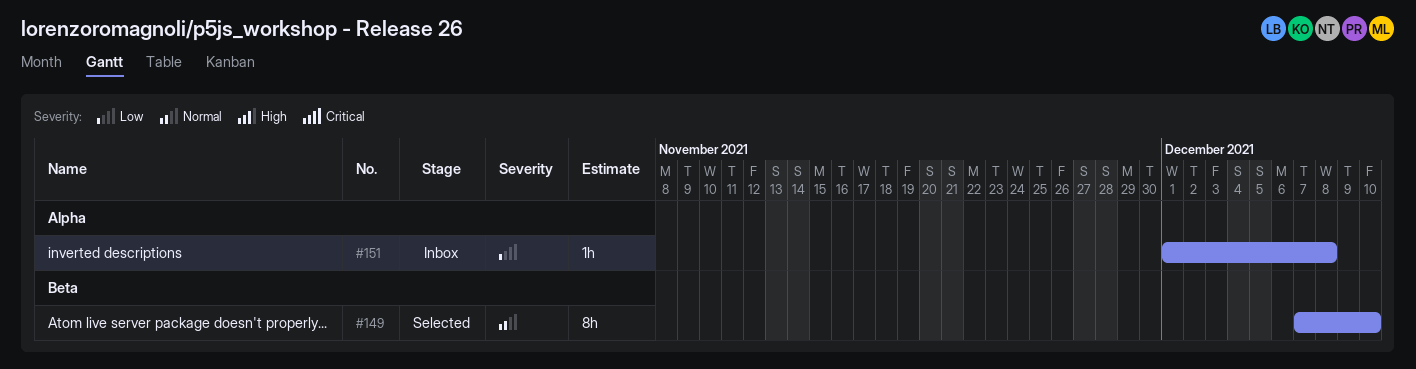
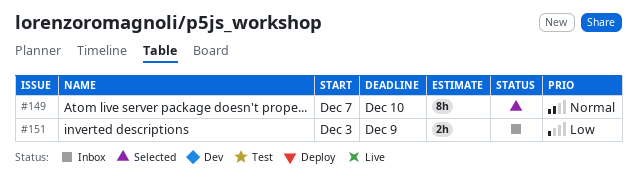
#151, estimate: 1h -> 2h
#151, start: Dec 1 -> Dec 3
#151, due: Dec 8 -> Dec 9

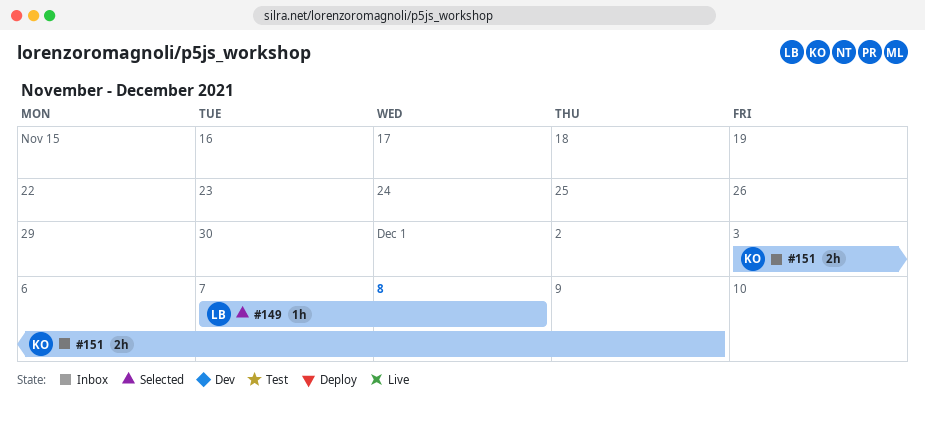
#149, estimate: 8h -> 1h
#149, due: Dec 10 -> Dec 8

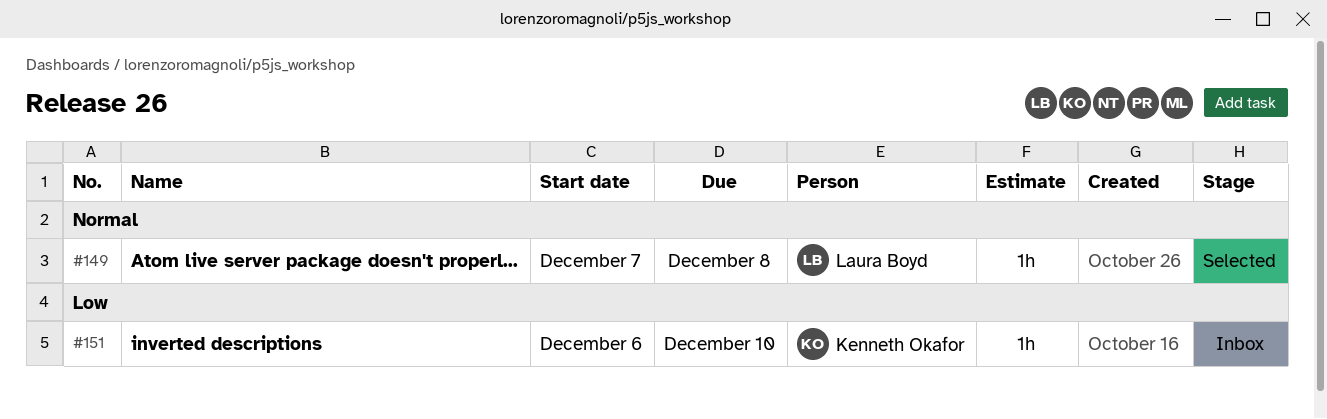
#151, estimate: 2h -> 1h
#151, start: Dec 3 -> Dec 6
#151, due: Dec 9 -> Dec 10

